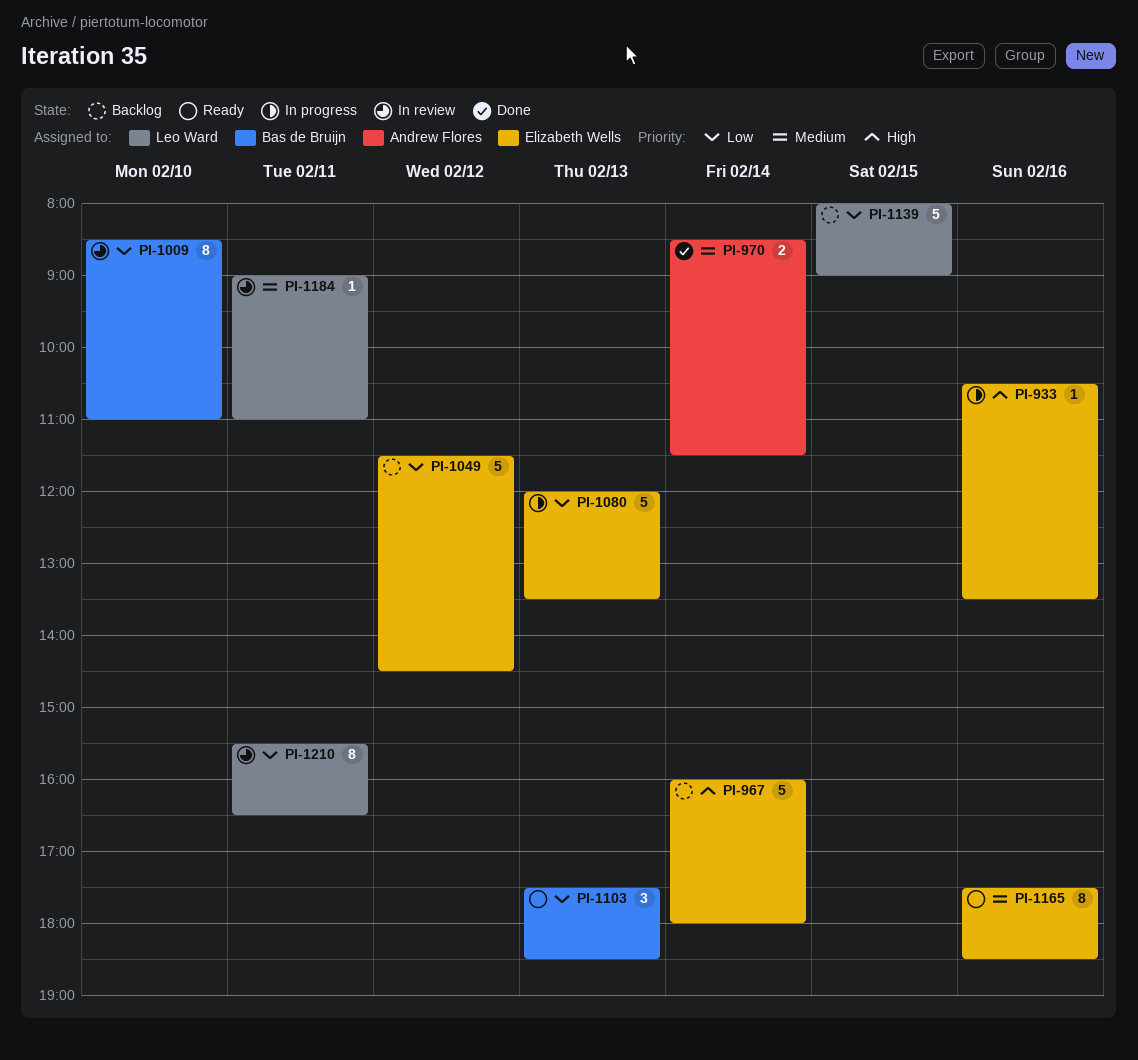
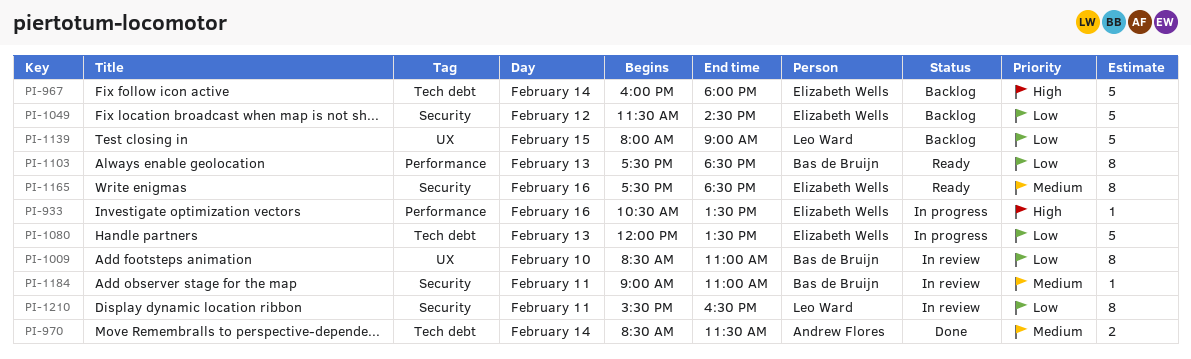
PI-1103, estimate: 3 -> 8
PI-1184, owner: Leo Ward -> Bas de Bruijn

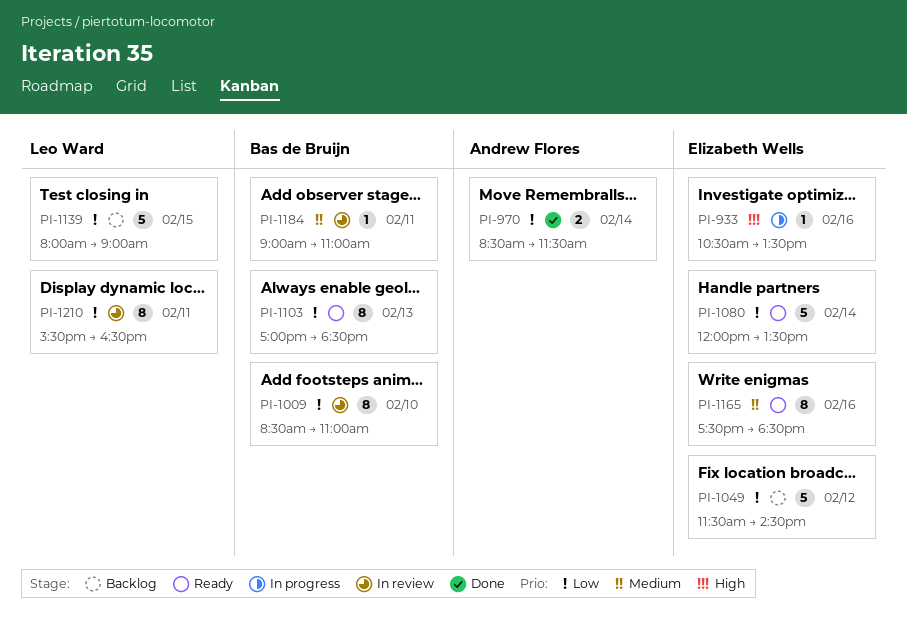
PI-967: present -> none
PI-970, priority: Medium -> Low
PI-1080, status: In progress -> Ready
PI-1080, day: Feb 13 -> Feb 14
PI-1103, begins: 17:30 -> 17:00

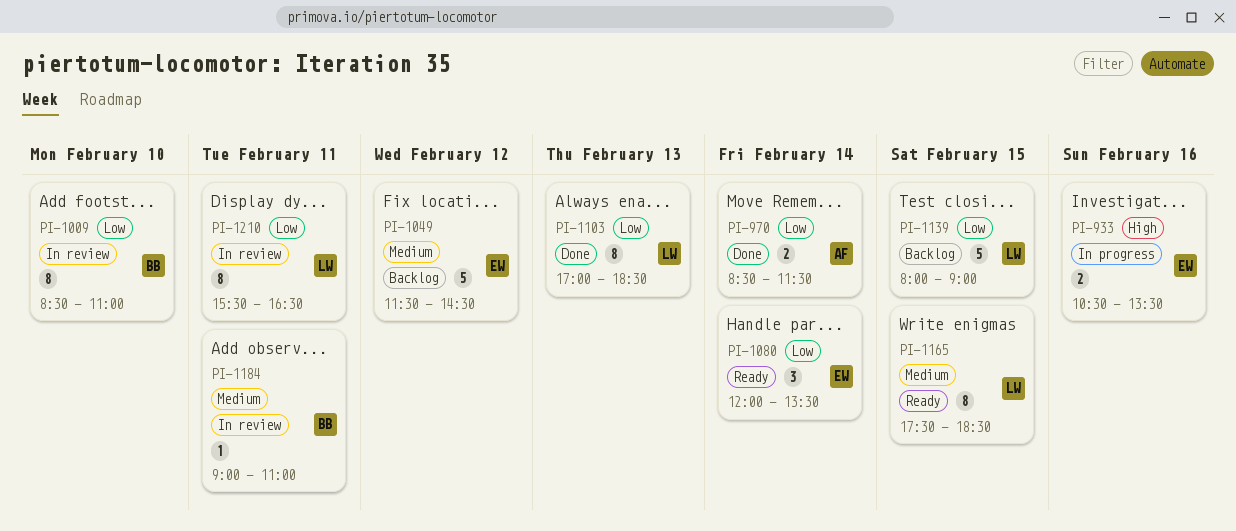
PI-933, estimate: 1 -> 2
PI-1049, priority: Low -> Medium
PI-1080, estimate: 5 -> 3
PI-1103, status: Ready -> Done
PI-1103, owner: Bas de Bruijn -> Leo Ward
PI-1165, owner: Elizabeth Wells -> Leo Ward
PI-1165, day: Feb 16 -> Feb 15

